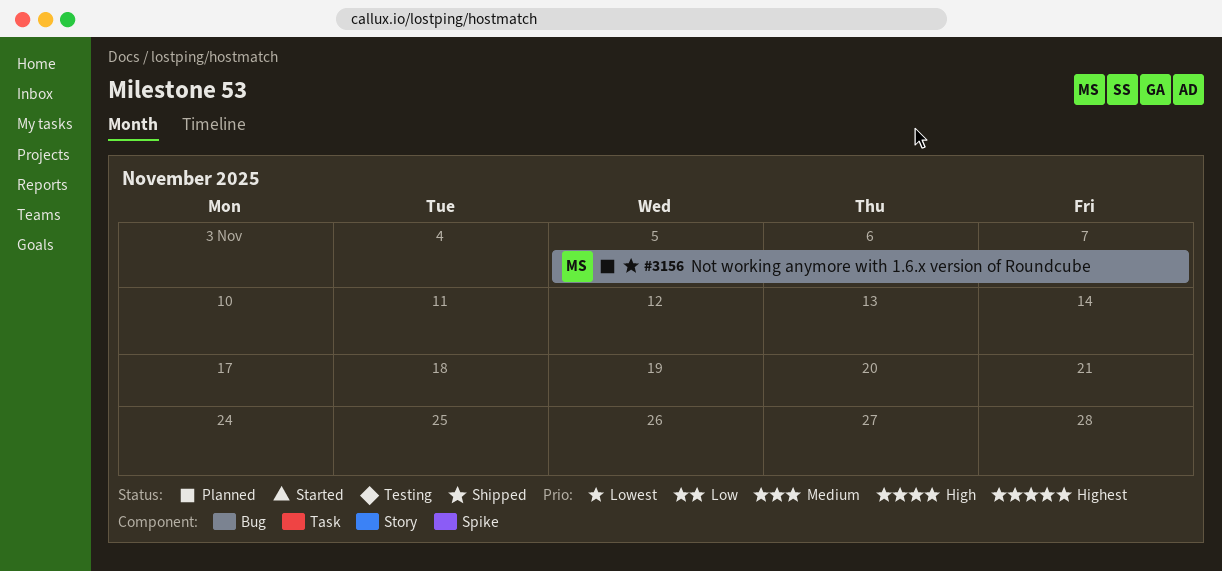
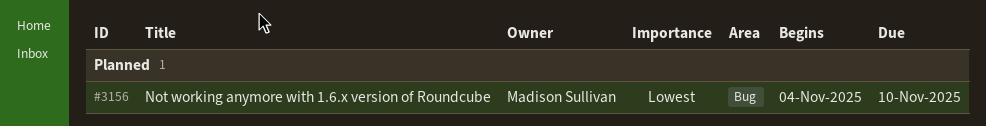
#3156, start: Nov 5 -> Nov 4
#3156, due: Nov 7 -> Nov 10

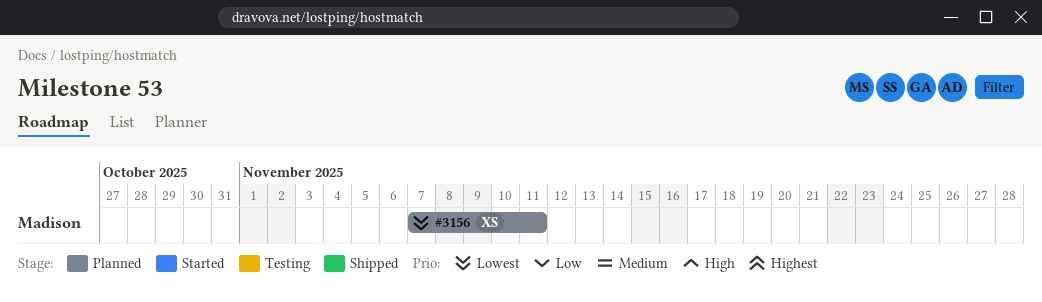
#3156, start: Nov 4 -> Nov 7
#3156, due: Nov 10 -> Nov 11

